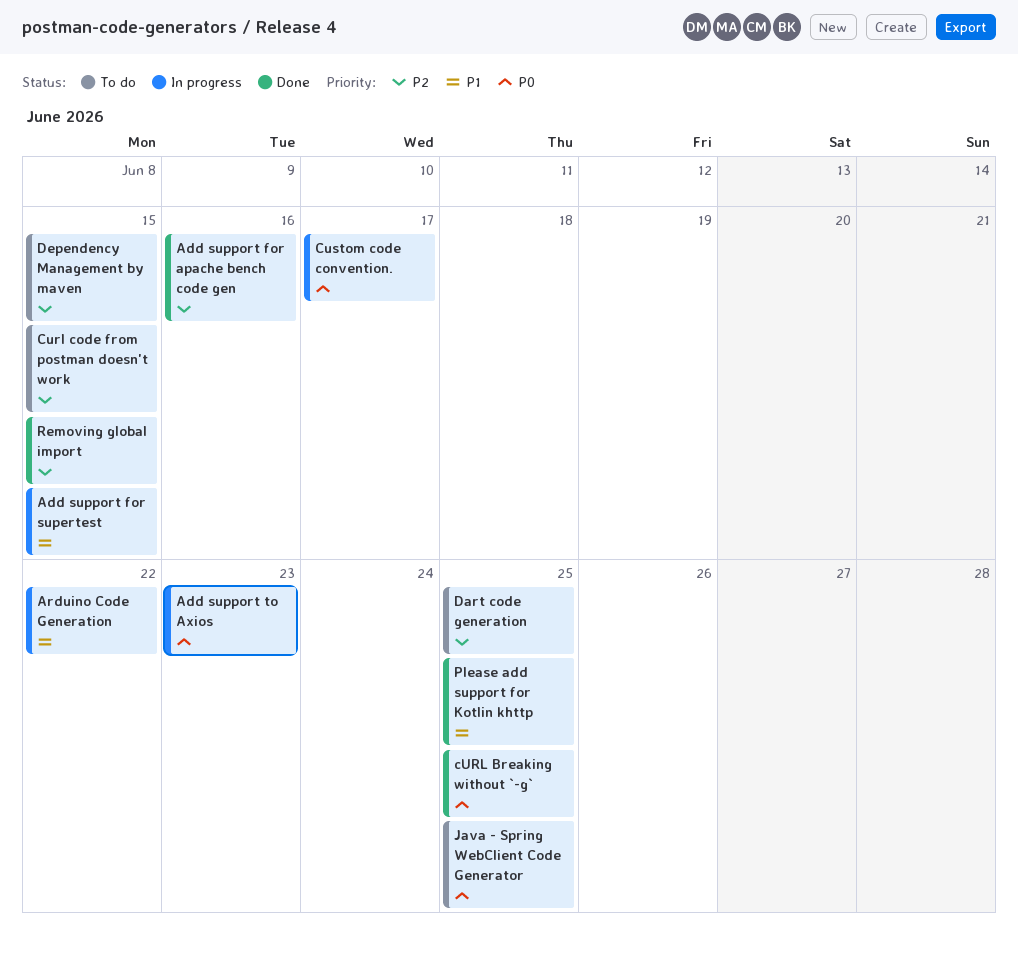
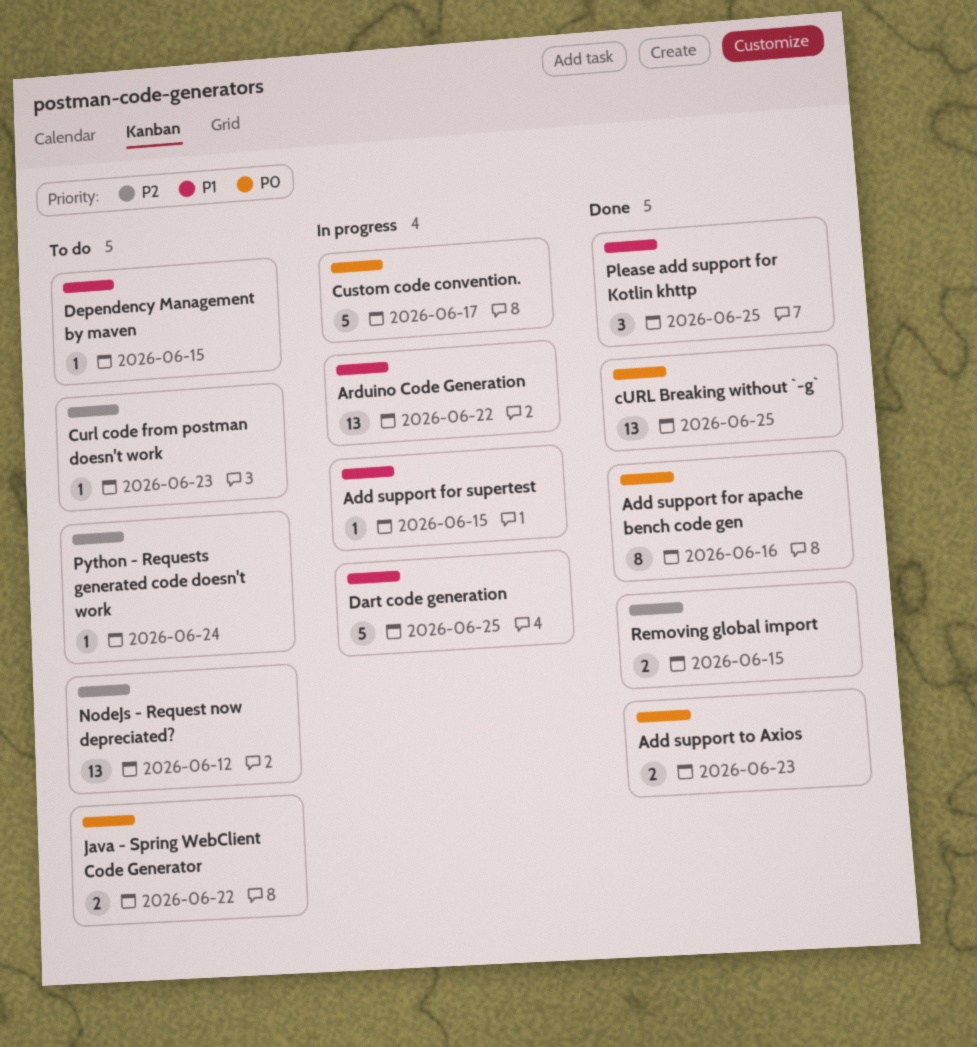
Add support for apache bench code gen, priority: P2 -> P0
Add support to Axios, status: In progress -> Done
Curl code from postman doesn't work, due: Jun 15 -> Jun 23
Dart code generation, status: To do -> In progress
Dart code generation, priority: P2 -> P1
Dependency Management by maven, priority: P2 -> P1
Java - Spring WebClient Code Generator, due: Jun 25 -> Jun 22
NodeJs - Request now depreciated?: none -> present
Python - Requests generated code doesn't work: none -> present

